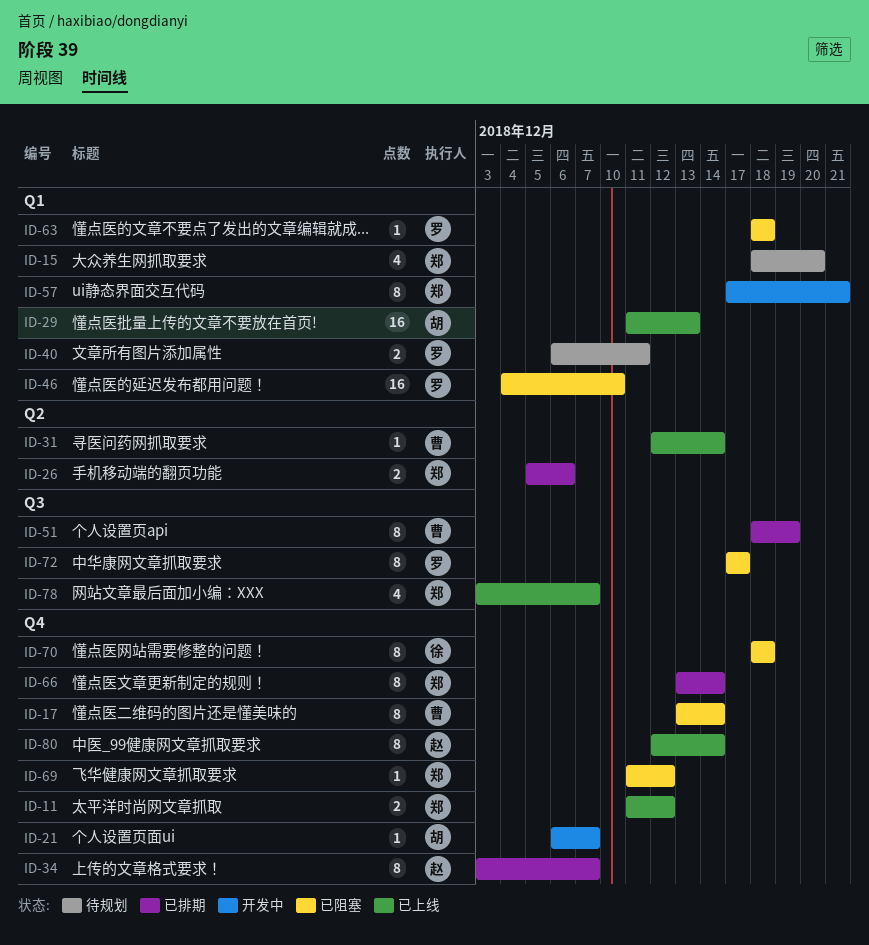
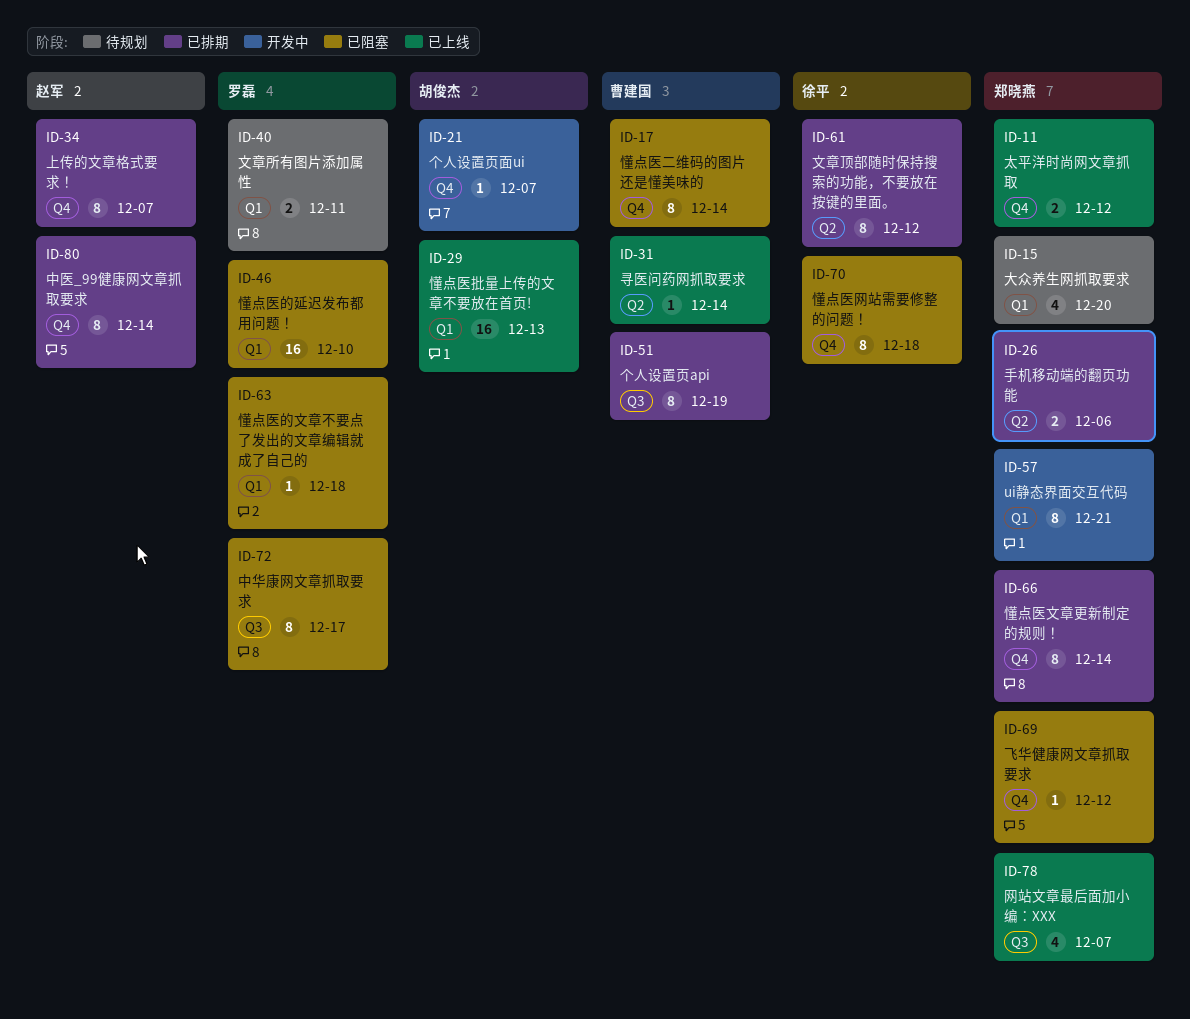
ID-61: none -> present
ID-80, status: 已上线 -> 已排期

